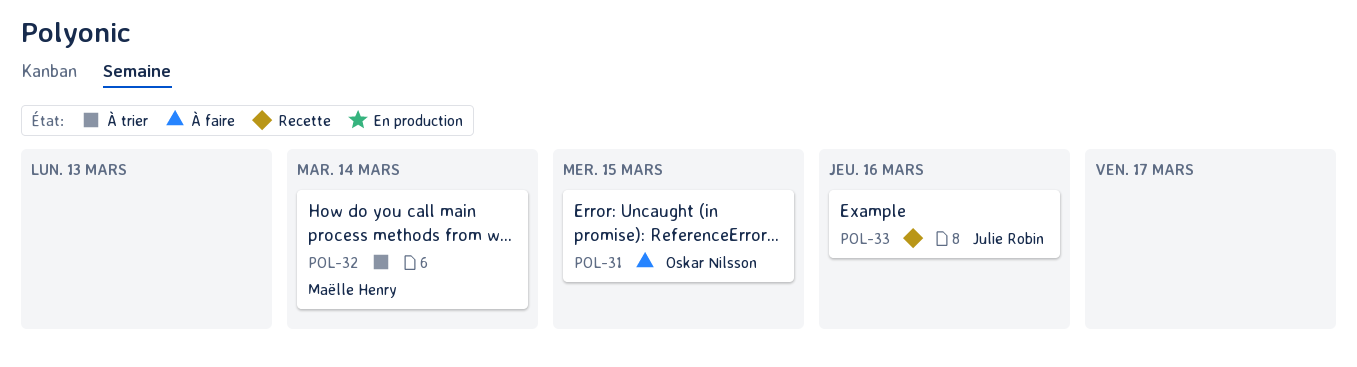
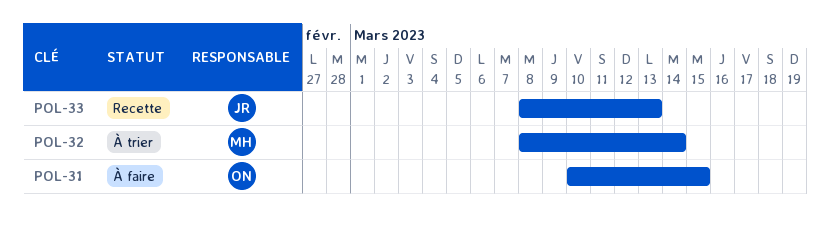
POL-33, due: Mar 16 -> Mar 13

